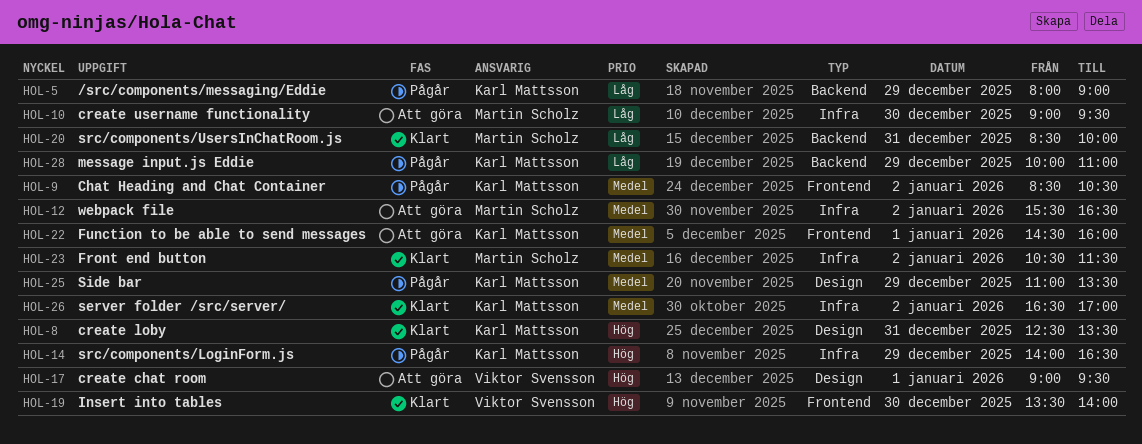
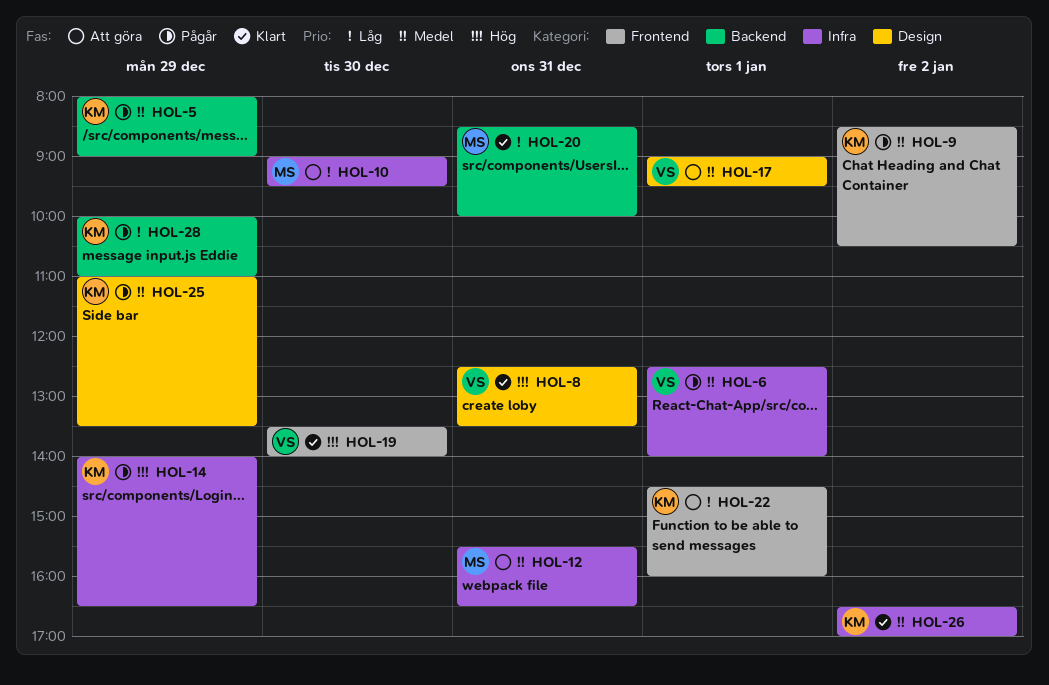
HOL-5, priority: Låg -> Medel
HOL-6: none -> present
HOL-8, owner: Karl Mattsson -> Viktor Svensson
HOL-12, day: Jan 2 -> Dec 31
HOL-17, priority: Hög -> Medel
HOL-22, priority: Medel -> Låg
HOL-23: present -> none

